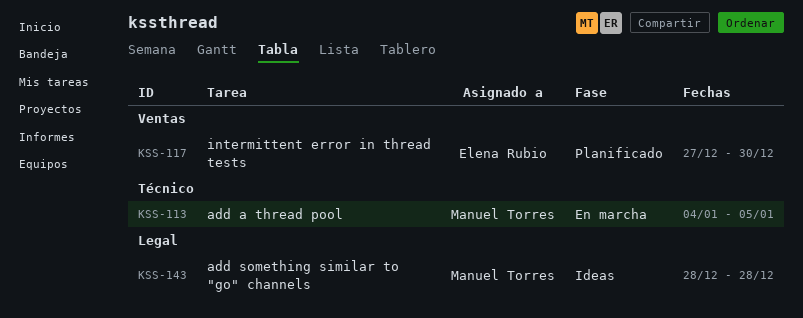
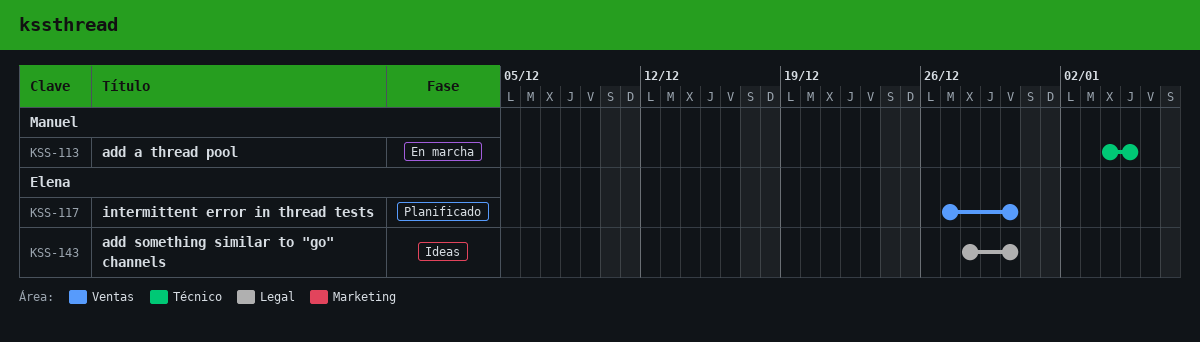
KSS-143, owner: Manuel Torres -> Elena Rubio
KSS-143, due: Dec 28 -> Dec 30

